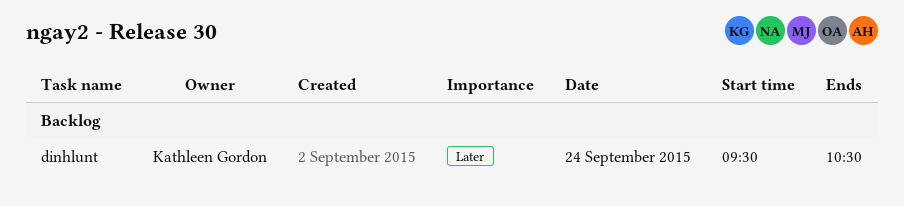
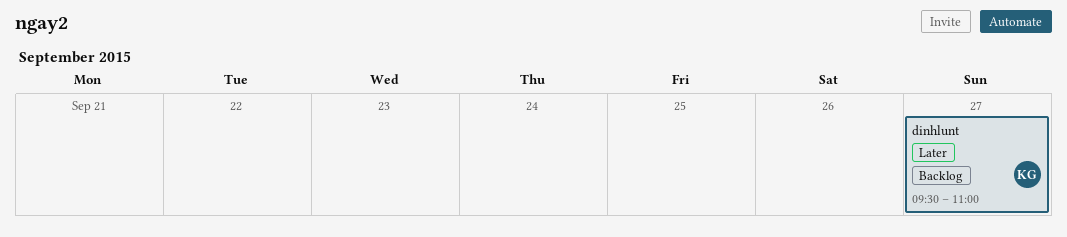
dinhlunt, day: Sep 24 -> Sep 27
dinhlunt, ends: 10:30 -> 11:00

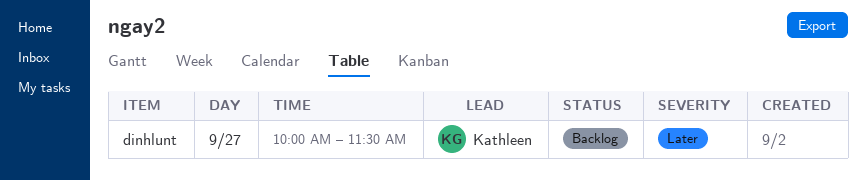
dinhlunt, begins: 09:30 -> 10:00
dinhlunt, ends: 11:00 -> 11:30

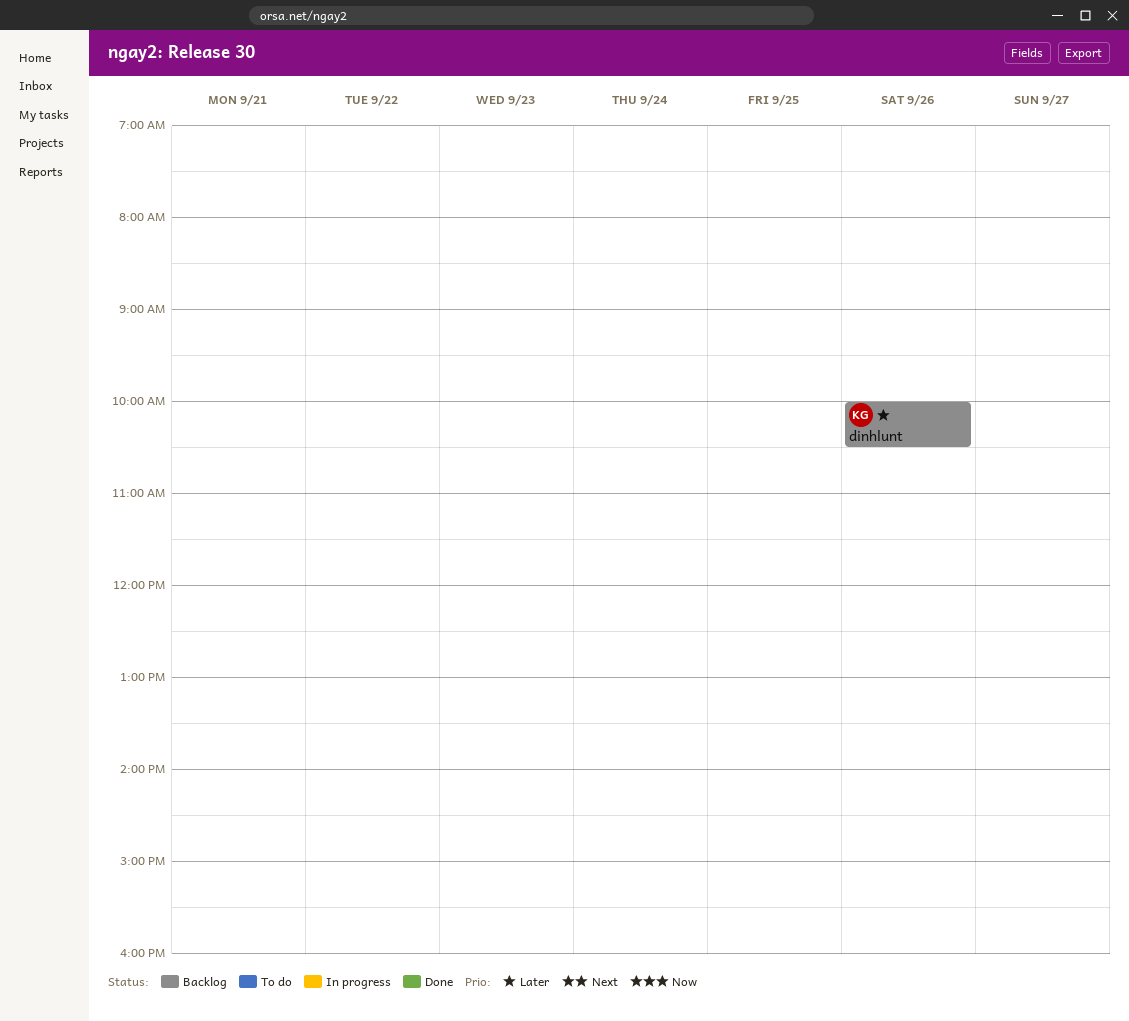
dinhlunt, day: Sep 27 -> Sep 26
dinhlunt, ends: 11:30 -> 10:30

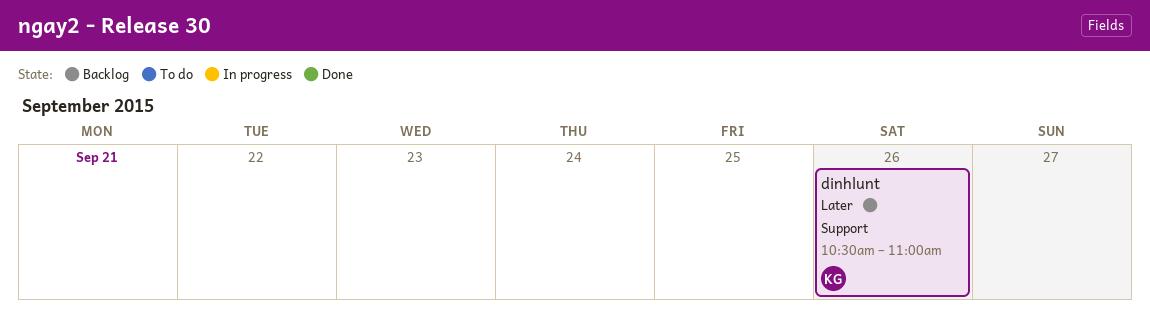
dinhlunt, begins: 10:00 -> 10:30
dinhlunt, ends: 10:30 -> 11:00

